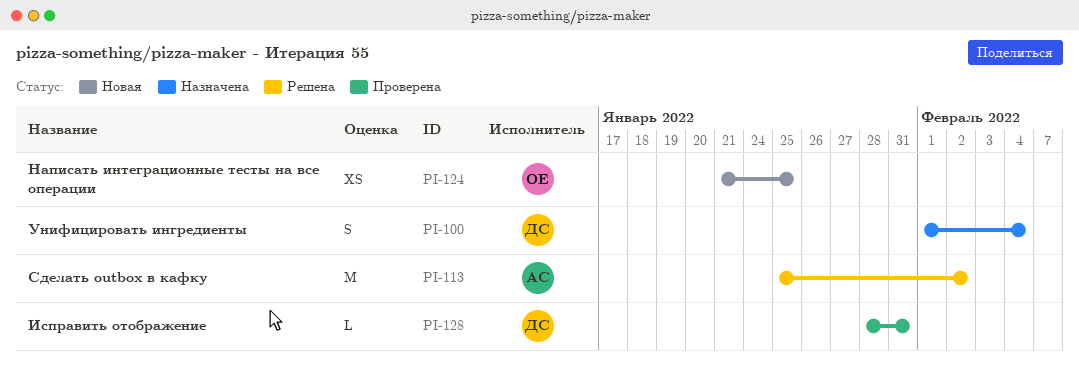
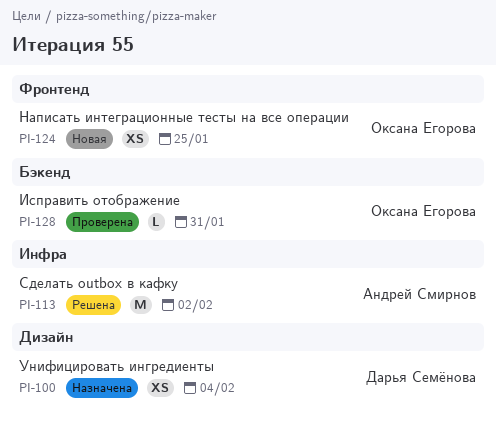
PI-100, estimate: S -> XS
PI-128, owner: Дарья Семёнова -> Оксана Егорова

